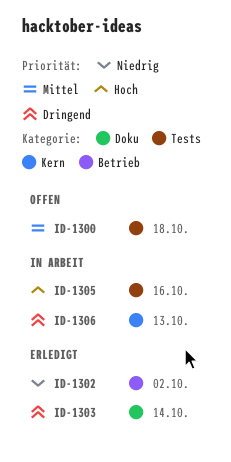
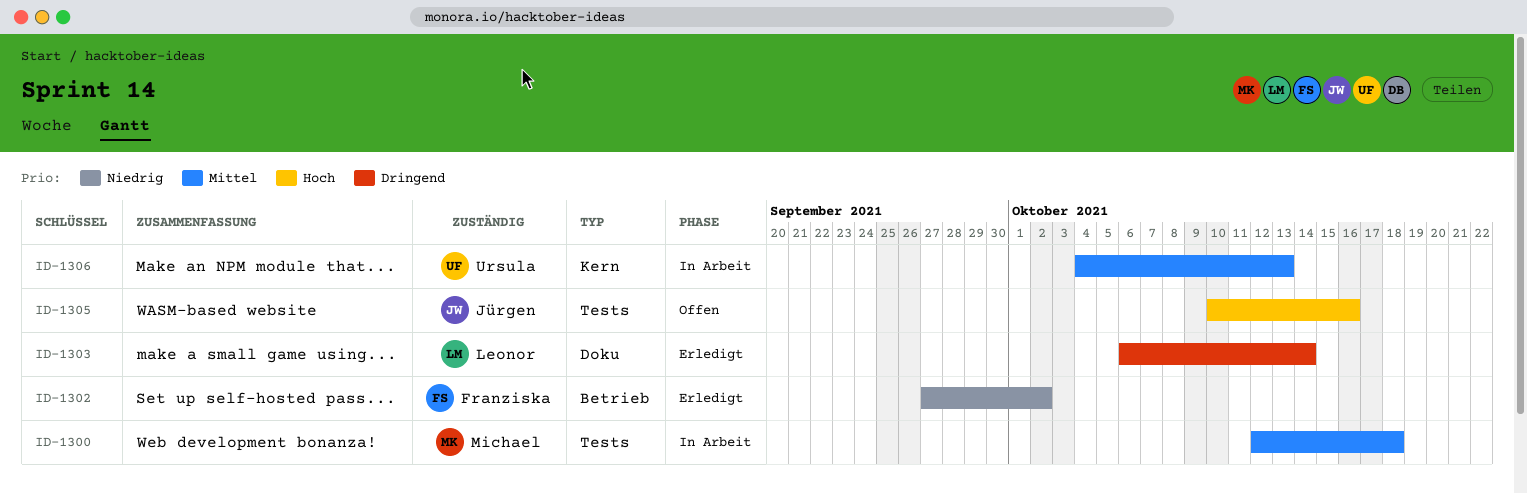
ID-1300, status: Offen -> In Arbeit
ID-1305, status: In Arbeit -> Offen
ID-1306, priority: Dringend -> Mittel

